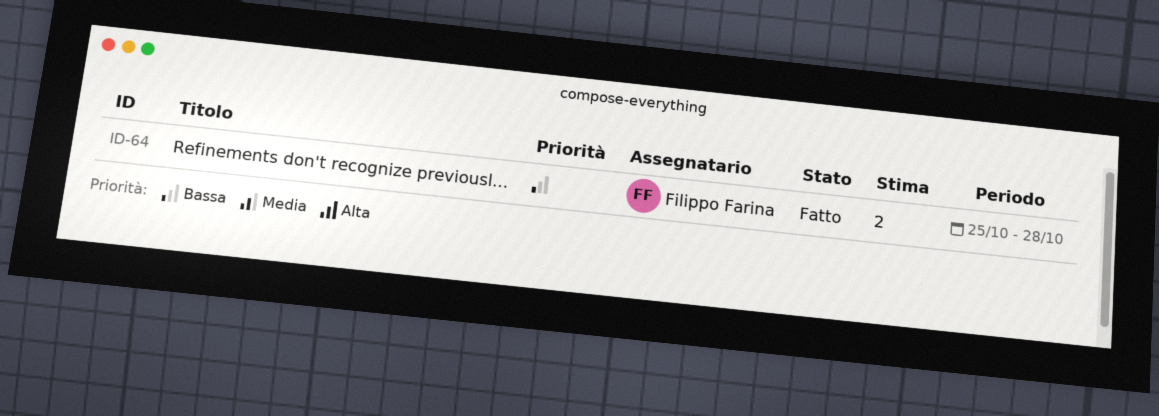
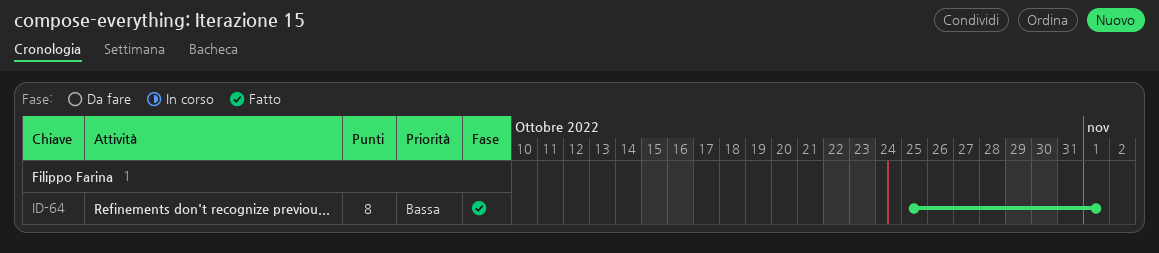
ID-64, estimate: 2 -> 8
ID-64, due: Oct 28 -> Nov 1

